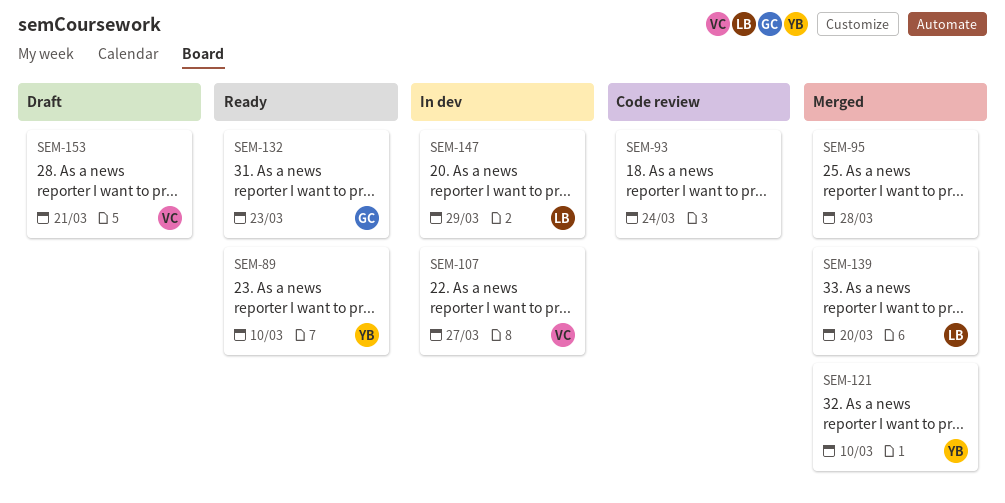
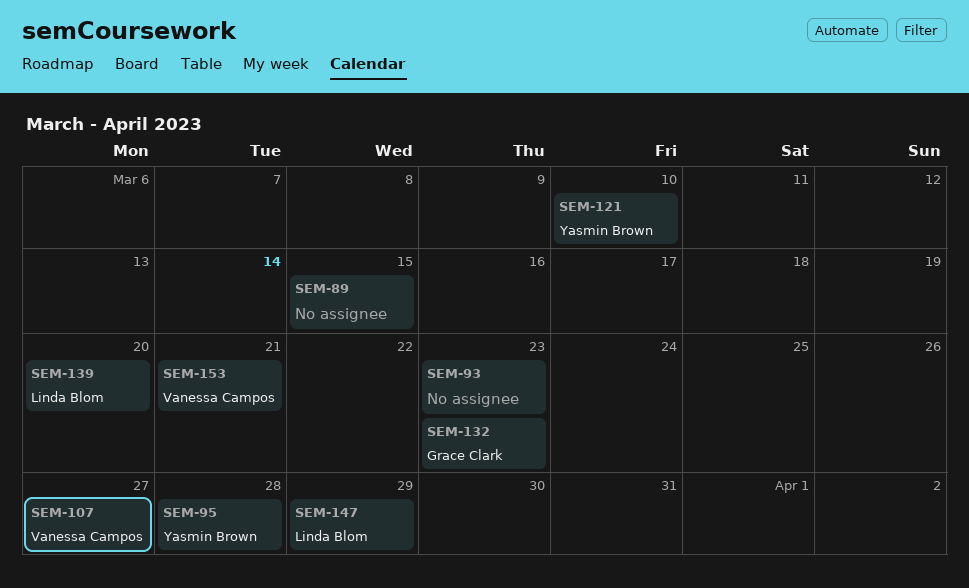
SEM-89, owner: Yasmin Brown -> none
SEM-89, due: Mar 10 -> Mar 15
SEM-93, due: Mar 24 -> Mar 23
SEM-95, owner: none -> Yasmin Brown

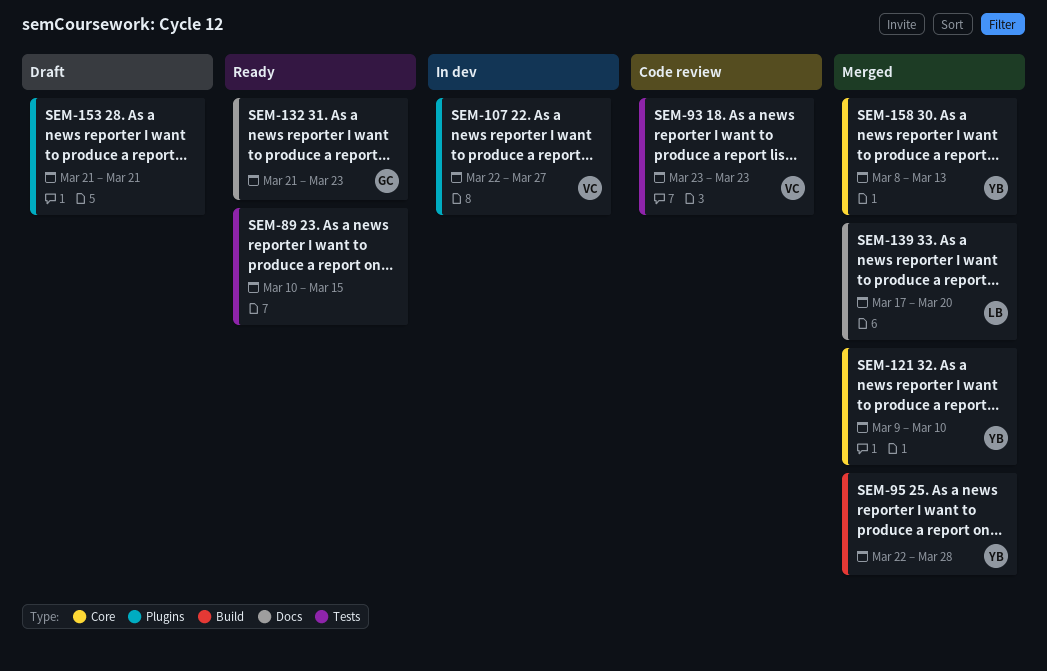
SEM-93, owner: none -> Vanessa Campos
SEM-147: present -> none
SEM-153, owner: Vanessa Campos -> none
SEM-158: none -> present

